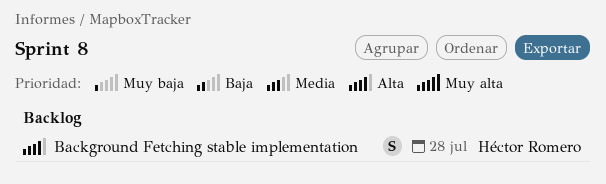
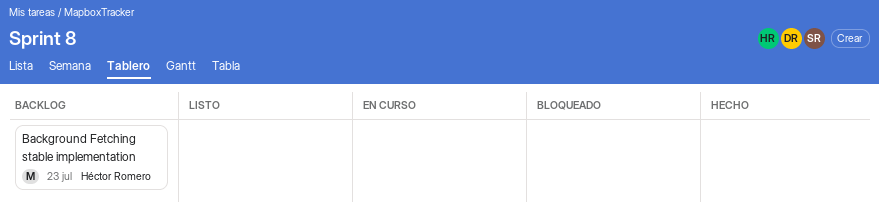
Background Fetching stable implementation, estimate: S -> M
Background Fetching stable implementation, due: Jul 28 -> Jul 23

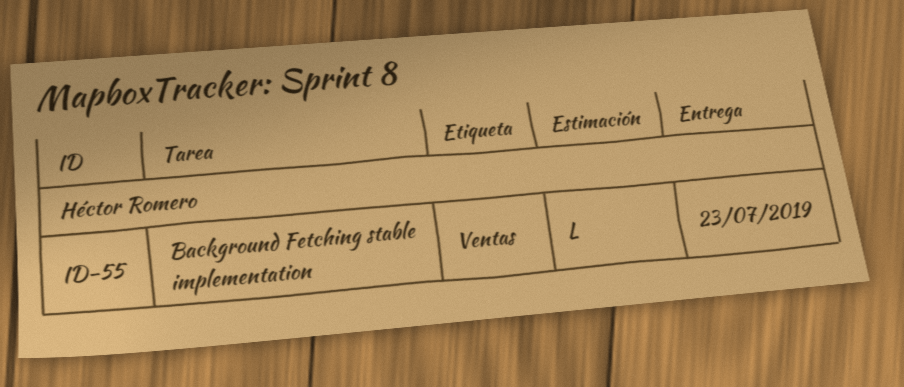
Background Fetching stable implementation, estimate: M -> L

